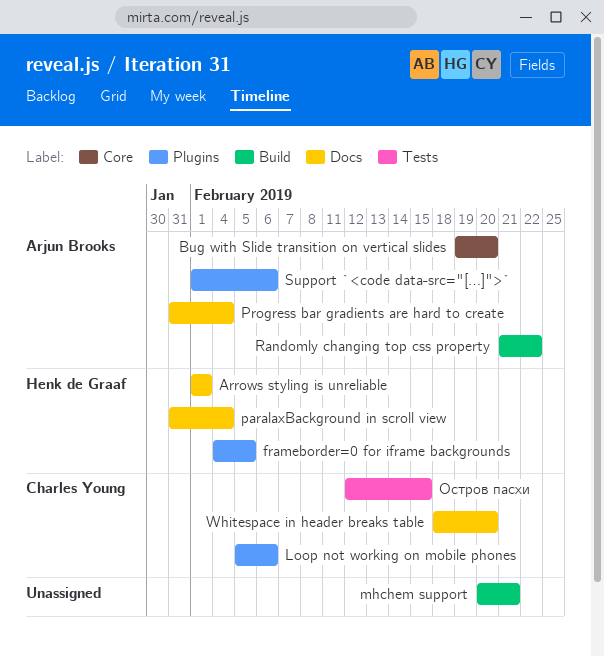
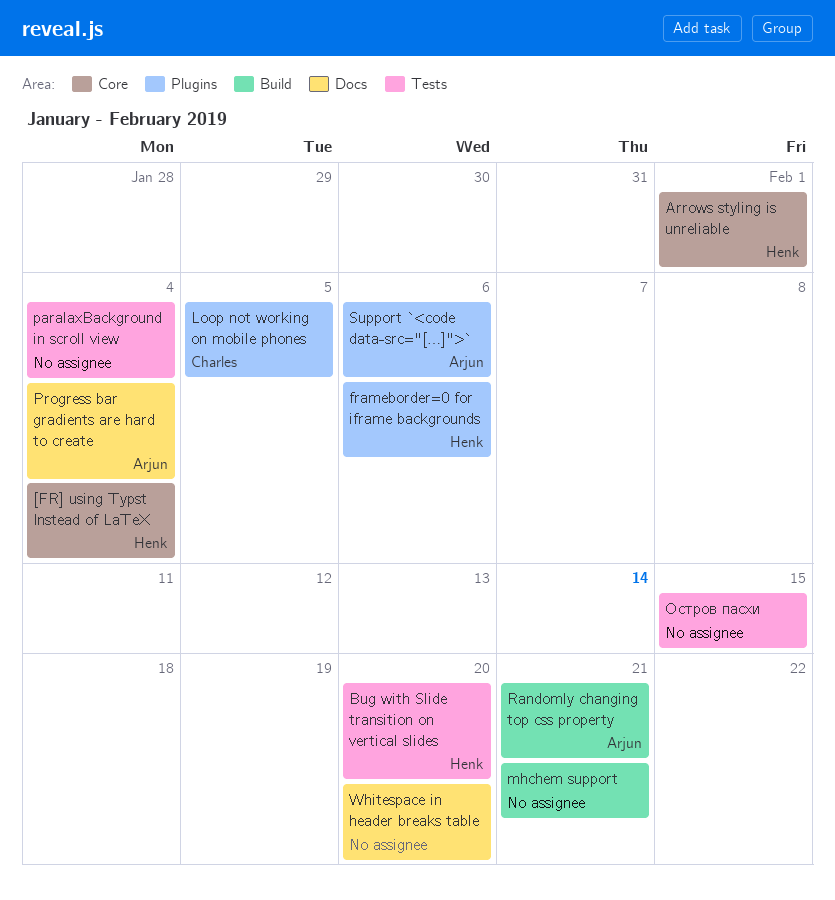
[FR] using Typst Instead of LaTeX: none -> present
Arrows styling is unreliable, label: Docs -> Core
Bug with Slide transition on vertical slides, owner: Arjun Brooks -> Henk de Graaf
Bug with Slide transition on vertical slides, label: Core -> Tests
frameborder=0 for iframe backgrounds, due: Feb 5 -> Feb 6
Loop not working on mobile phones, due: Feb 6 -> Feb 5
paralaxBackground in scroll view, owner: Henk de Graaf -> none
paralaxBackground in scroll view, label: Docs -> Tests
Randomly changing top css property, due: Feb 22 -> Feb 21
Whitespace in header breaks table, owner: Charles Young -> none
Остров пасхи, owner: Charles Young -> none

